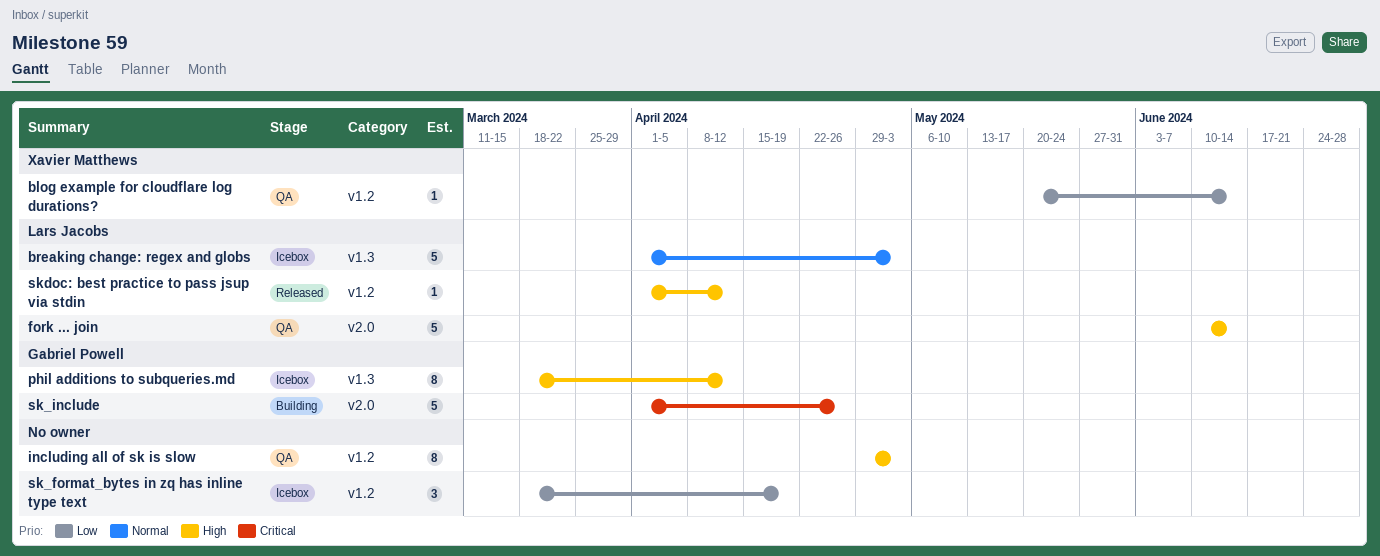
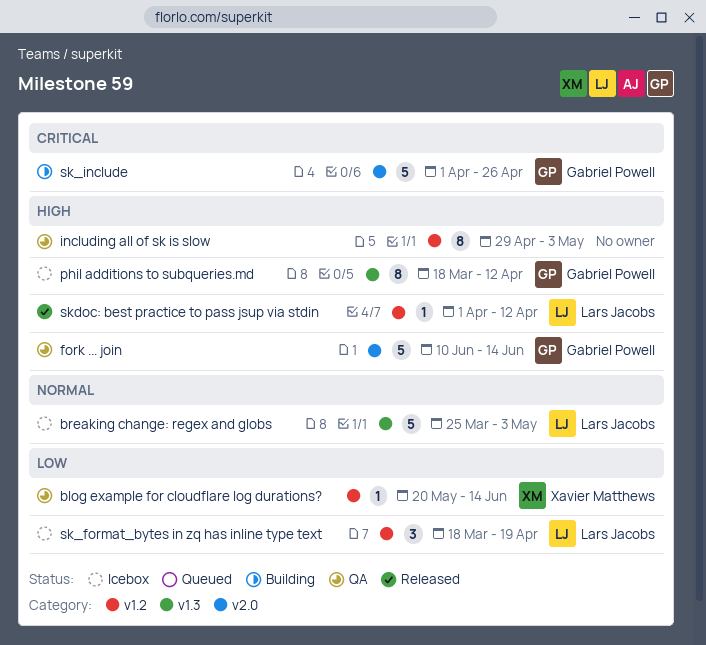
breaking change: regex and globs, start: Apr 1 -> Mar 25
fork ... join, owner: Lars Jacobs -> Gabriel Powell
sk_format_bytes in zq has inline type text, owner: none -> Lars Jacobs

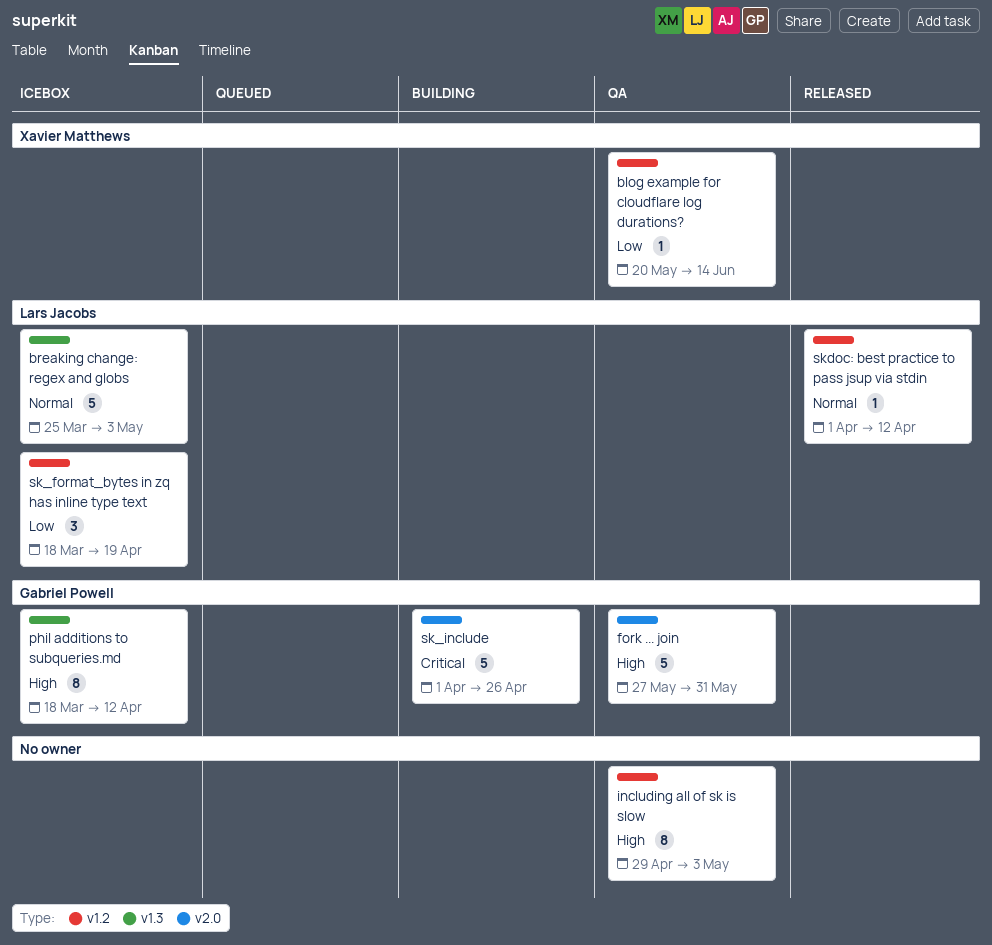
fork ... join, start: Jun 10 -> May 27
fork ... join, due: Jun 14 -> May 31
skdoc: best practice to pass jsup via stdin, priority: High -> Normal

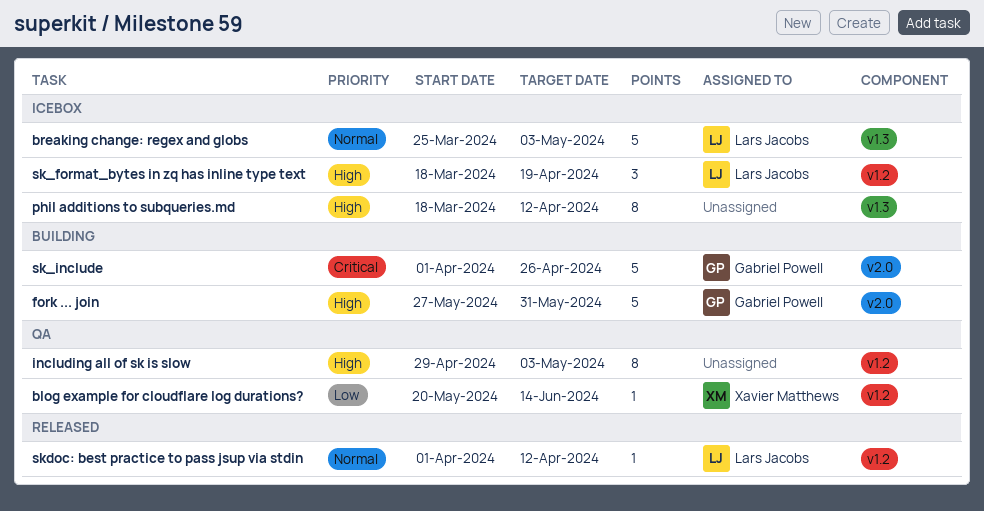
fork ... join, status: QA -> Building
phil additions to subqueries.md, owner: Gabriel Powell -> none
sk_format_bytes in zq has inline type text, priority: Low -> High

